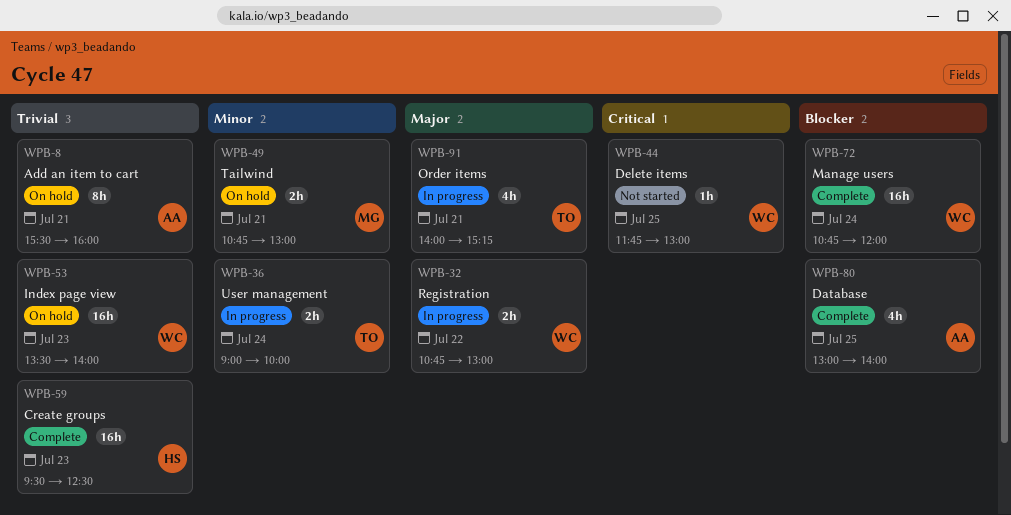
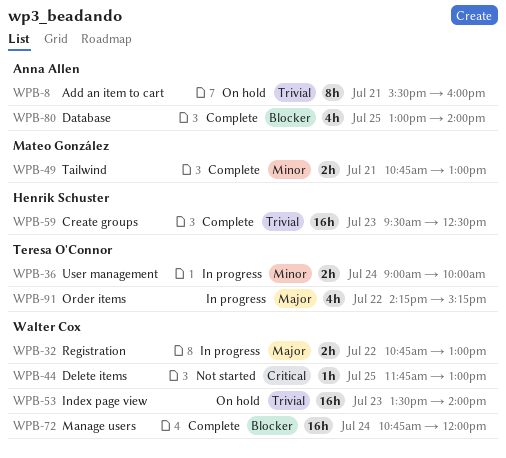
WPB-49, status: On hold -> Complete
WPB-91, day: Jul 21 -> Jul 22
WPB-91, begins: 14:00 -> 14:15

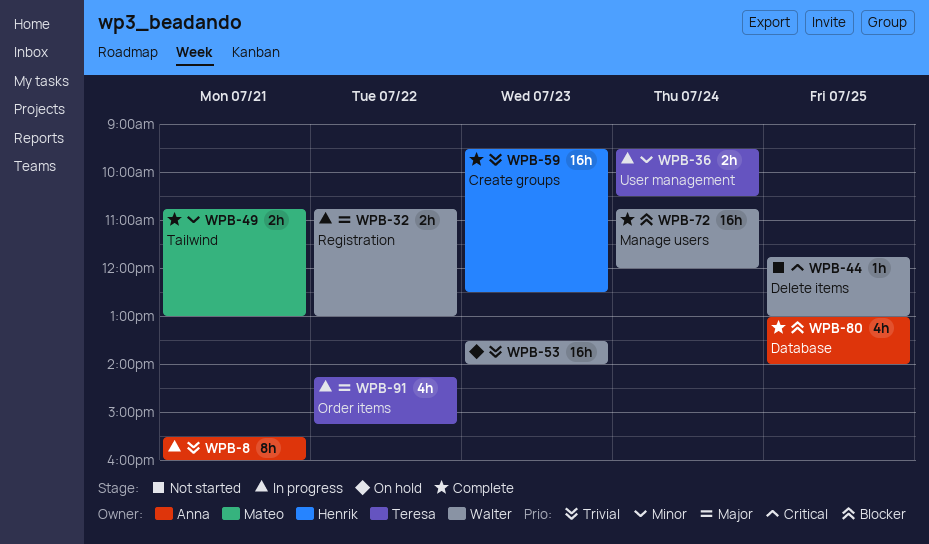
WPB-8, status: On hold -> In progress
WPB-36, begins: 09:00 -> 09:30
WPB-36, ends: 10:00 -> 10:30

